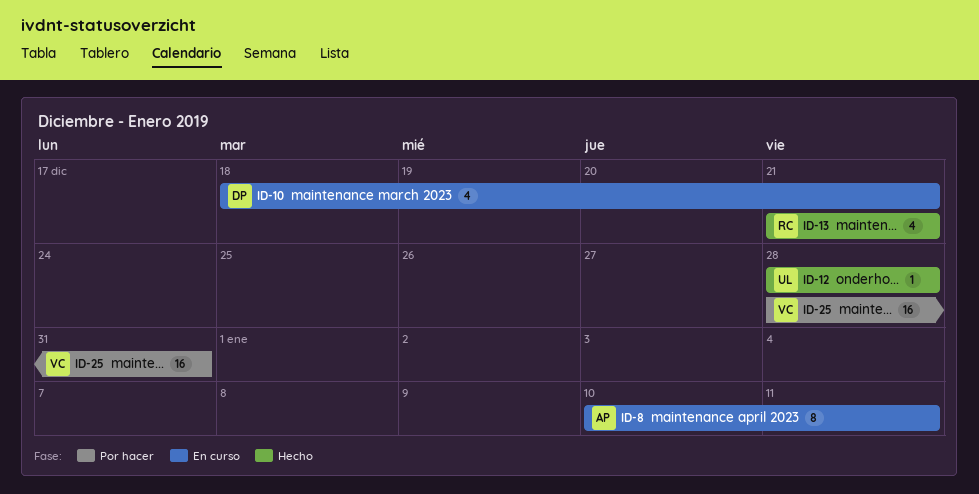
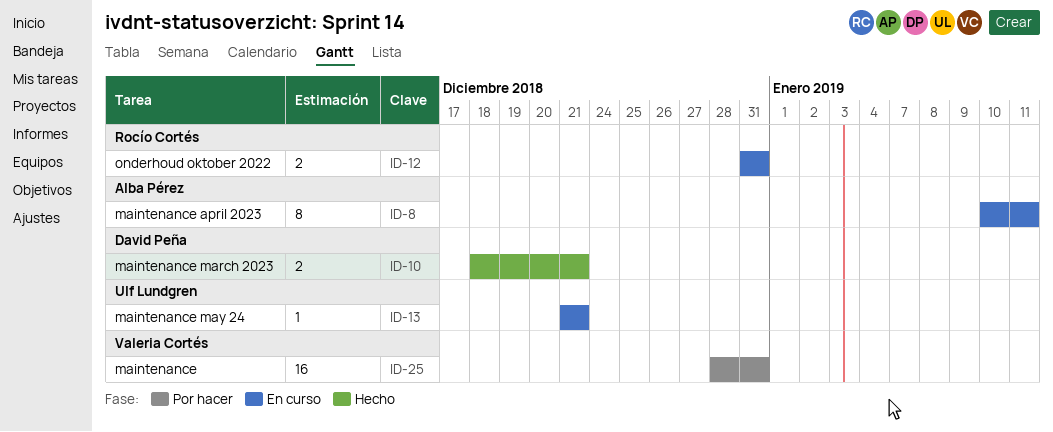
ID-10, status: En curso -> Hecho
ID-10, estimate: 4 -> 2
ID-12, status: Hecho -> En curso
ID-12, owner: Ulf Lundgren -> Rocío Cortés
ID-12, estimate: 1 -> 2
ID-12, start: Dec 28 -> Dec 31
ID-12, due: Dec 28 -> Dec 31
ID-13, status: Hecho -> En curso
ID-13, owner: Rocío Cortés -> Ulf Lundgren
ID-13, estimate: 4 -> 1

